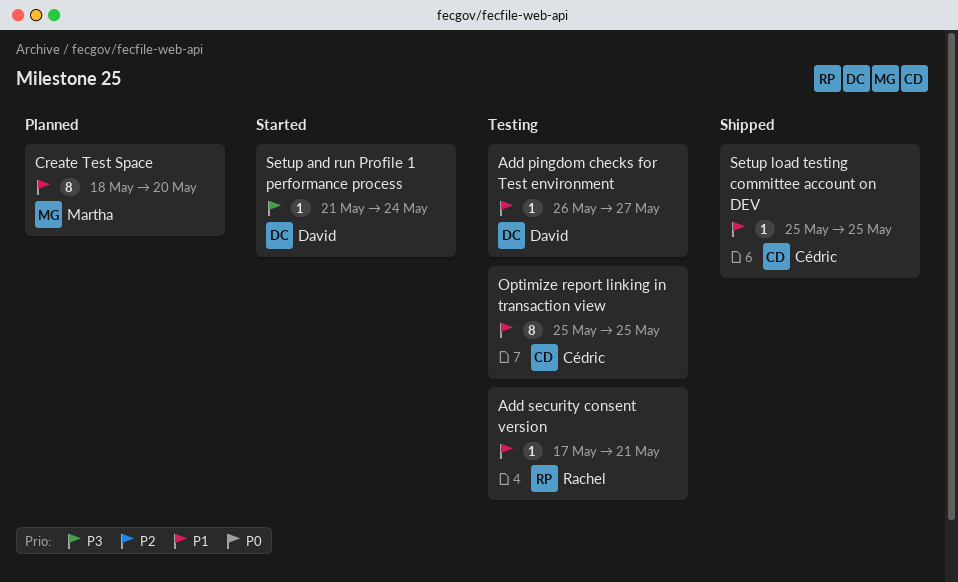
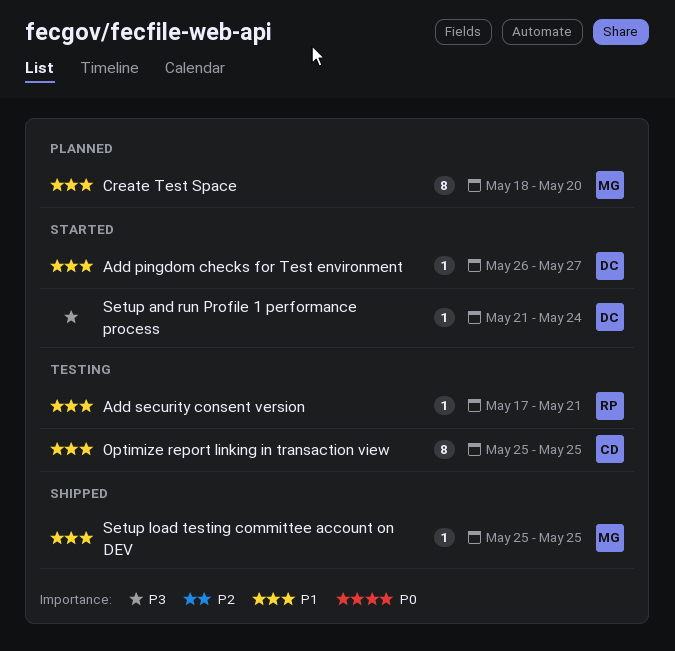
Add pingdom checks for Test environment, status: Testing -> Started
Setup load testing committee account on DEV, owner: Cédric -> Martha

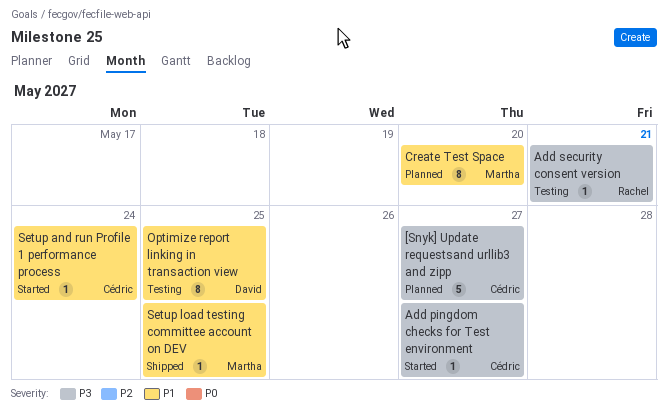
[Snyk] Update requestsand urllib3 and zipp: none -> present
Add pingdom checks for Test environment, owner: David -> Cédric
Add pingdom checks for Test environment, priority: P1 -> P3
Add security consent version, priority: P1 -> P3
Optimize report linking in transaction view, owner: Cédric -> David
Setup and run Profile 1 performance process, owner: David -> Cédric
Setup and run Profile 1 performance process, priority: P3 -> P1

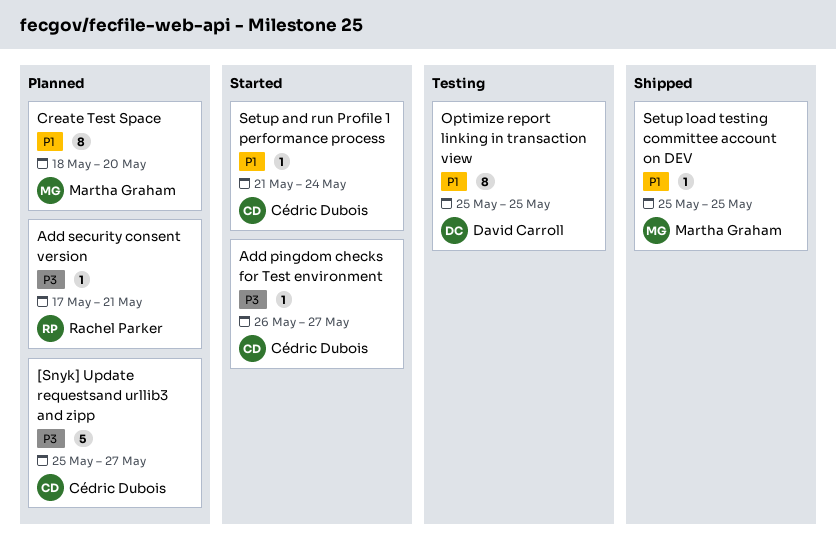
Add security consent version, status: Testing -> Planned

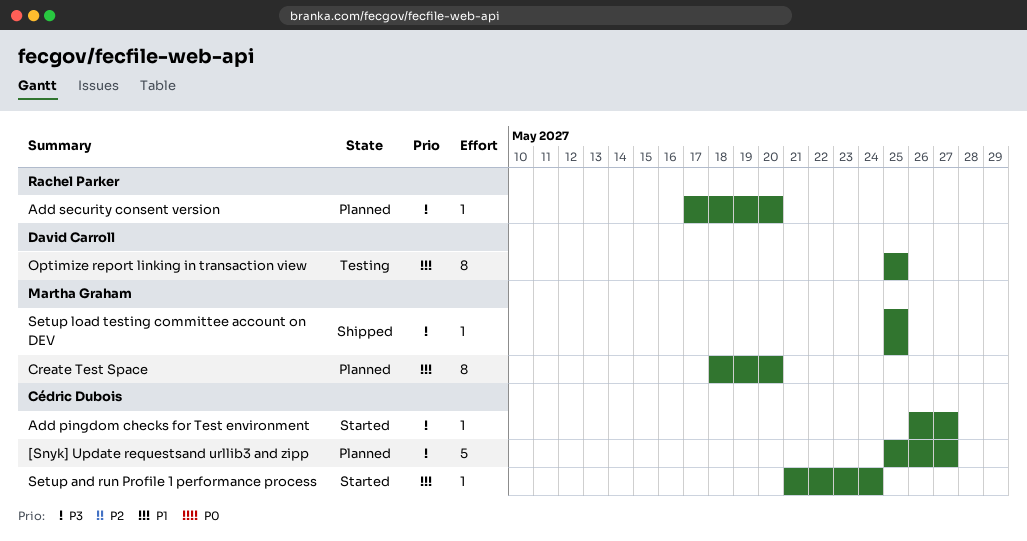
Add security consent version, due: May 21 -> May 20
Setup load testing committee account on DEV, priority: P1 -> P3

